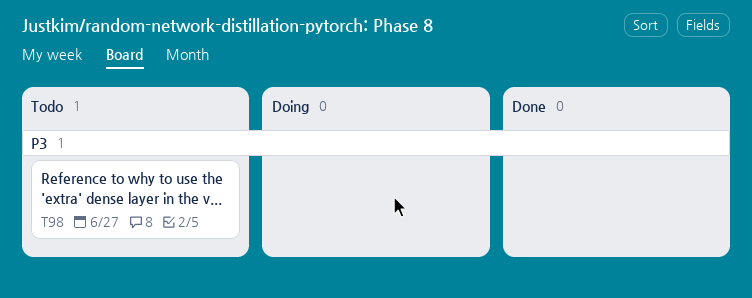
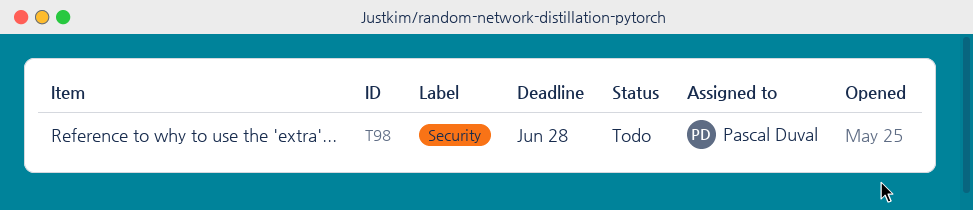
T98, due: Jun 27 -> Jun 28

